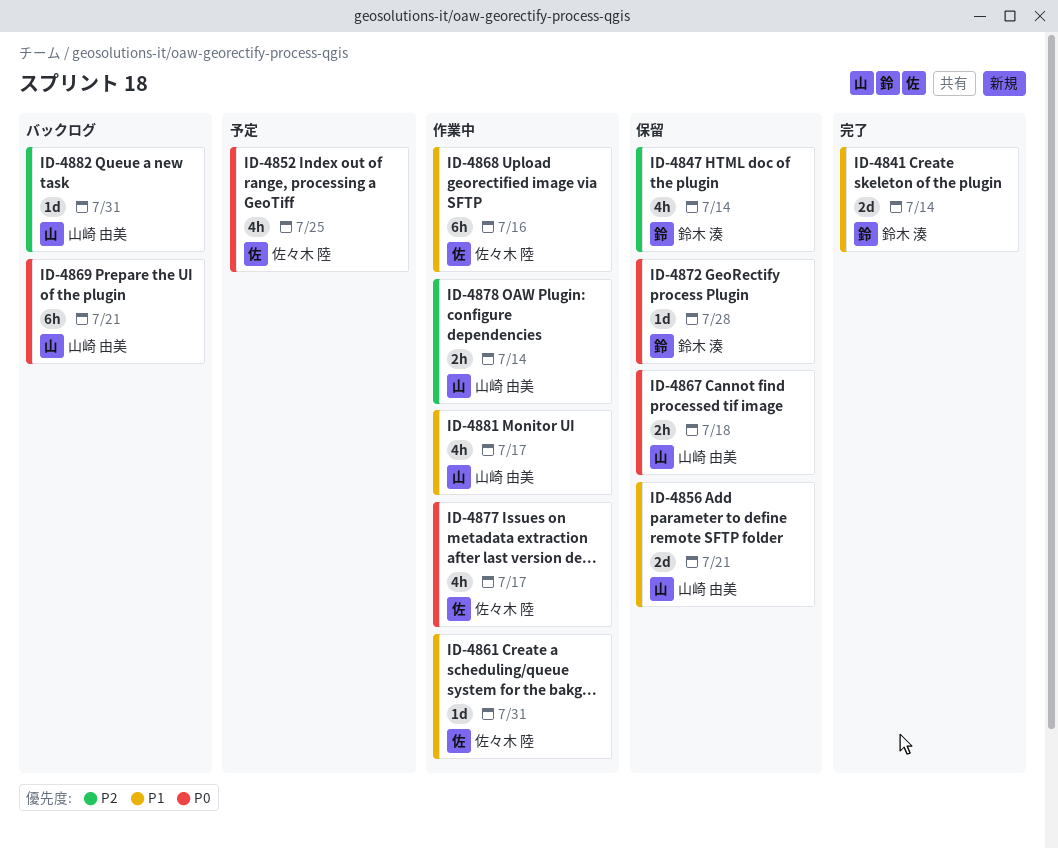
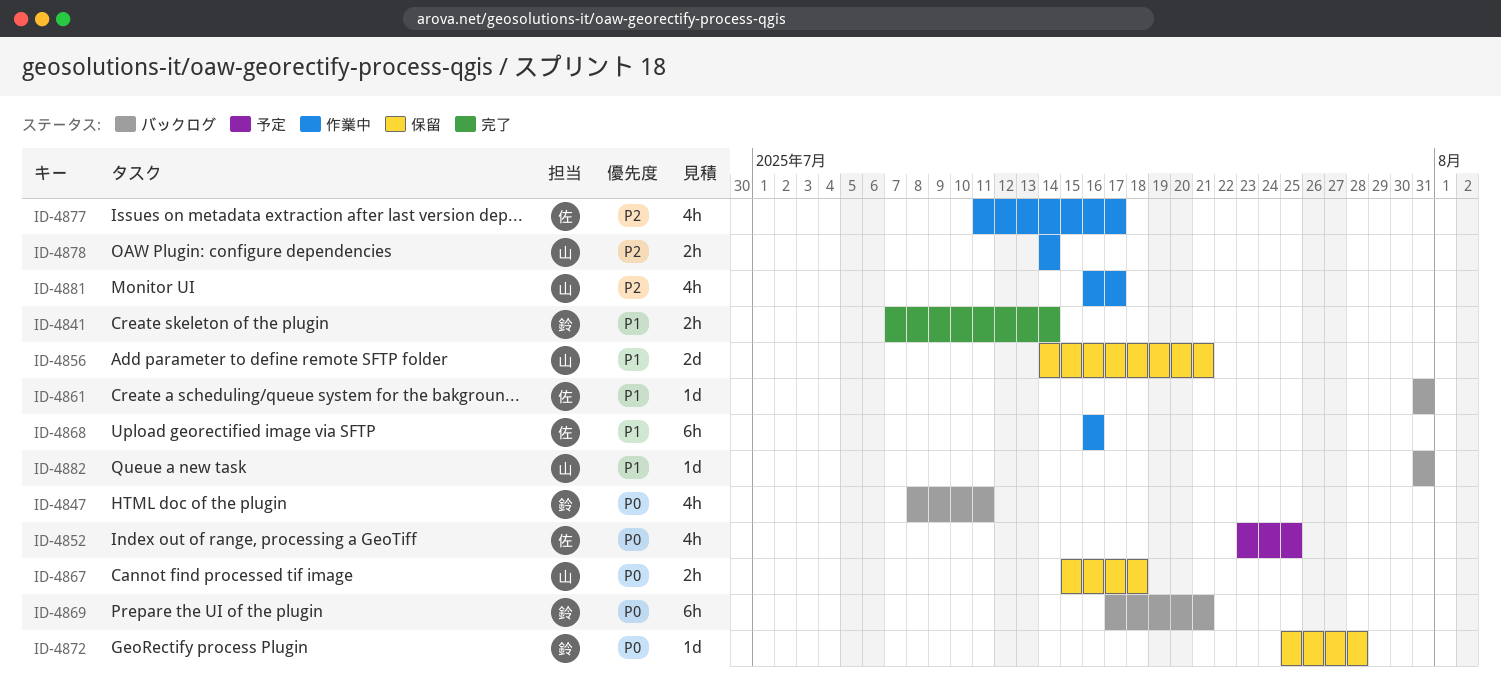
ID-4841, estimate: 2d -> 2h
ID-4847, status: 保留 -> バックログ
ID-4847, priority: P2 -> P0
ID-4847, due: Jul 14 -> Jul 11
ID-4861, status: 作業中 -> バックログ
ID-4869, owner: 山崎 由美 -> 鈴木 湊
ID-4877, priority: P0 -> P2
ID-4881, priority: P1 -> P2
ID-4882, priority: P2 -> P1

